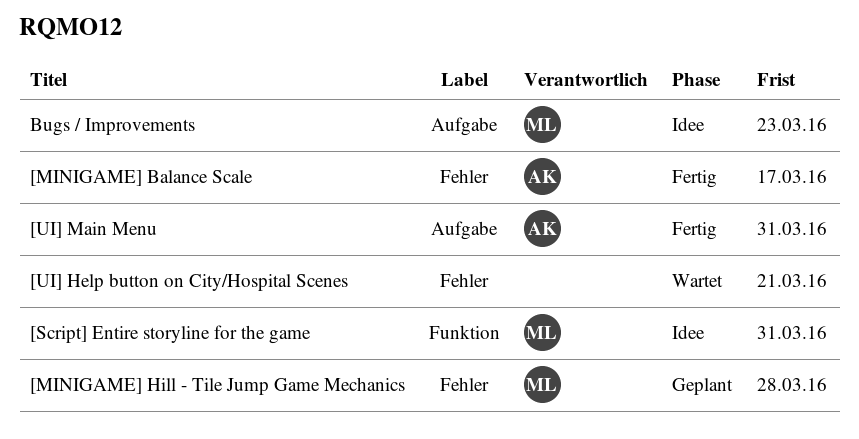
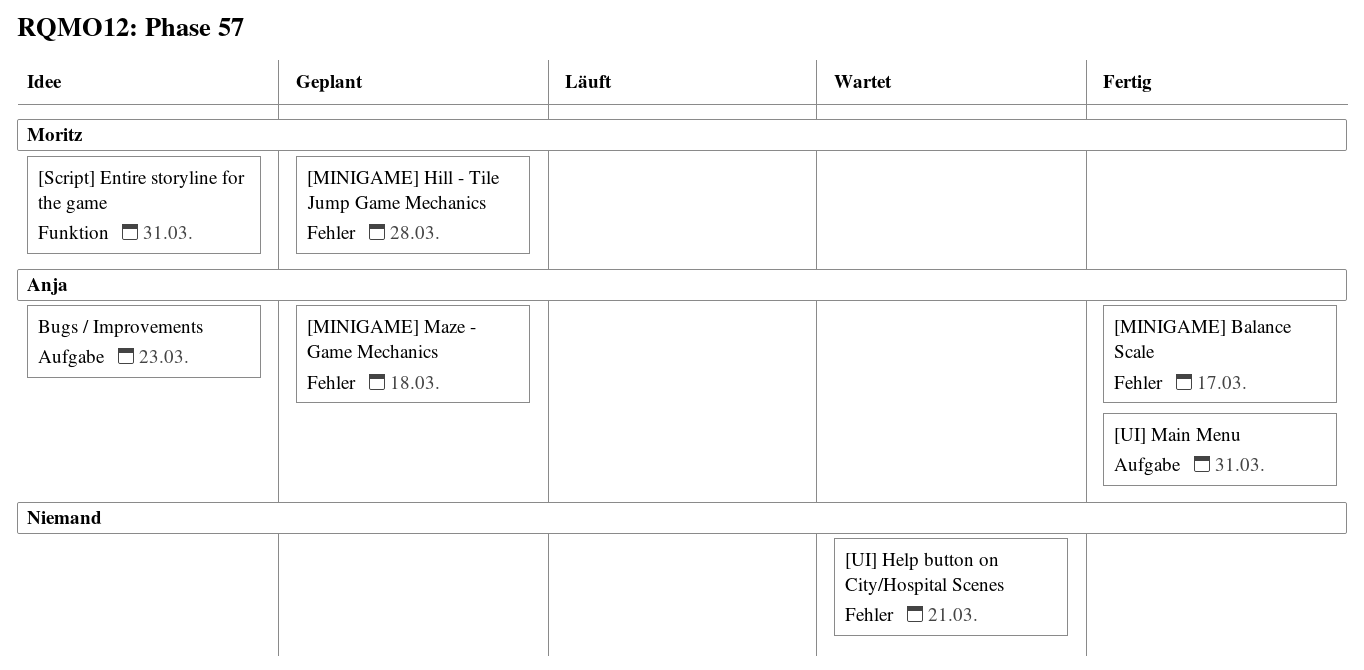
[MINIGAME] Maze - Game Mechanics: none -> present
Bugs / Improvements, owner: Moritz -> Anja

